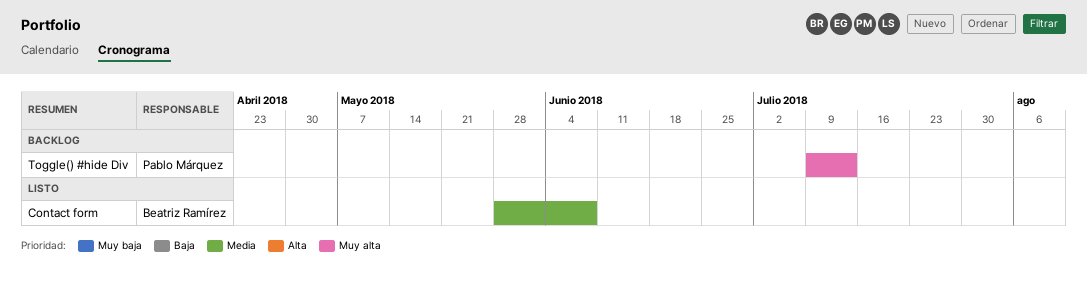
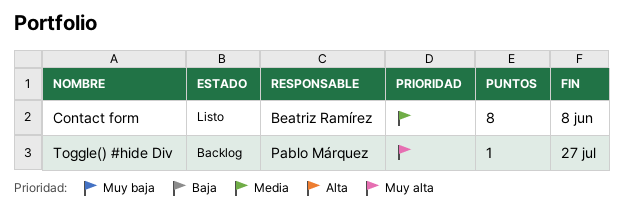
Toggle() #hide Div, due: Jul 13 -> Jul 27

